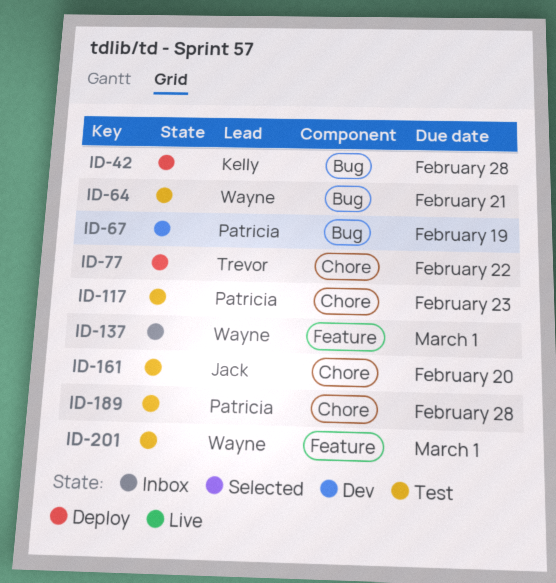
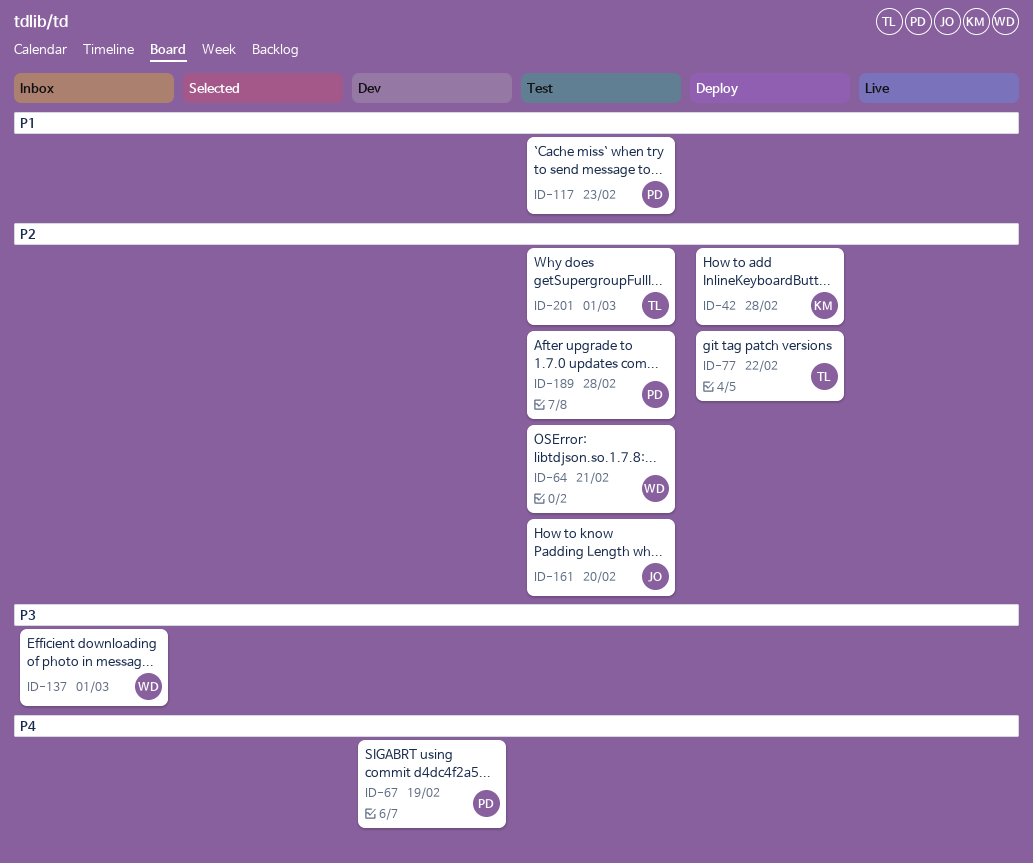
ID-201, owner: Wayne -> Trevor

